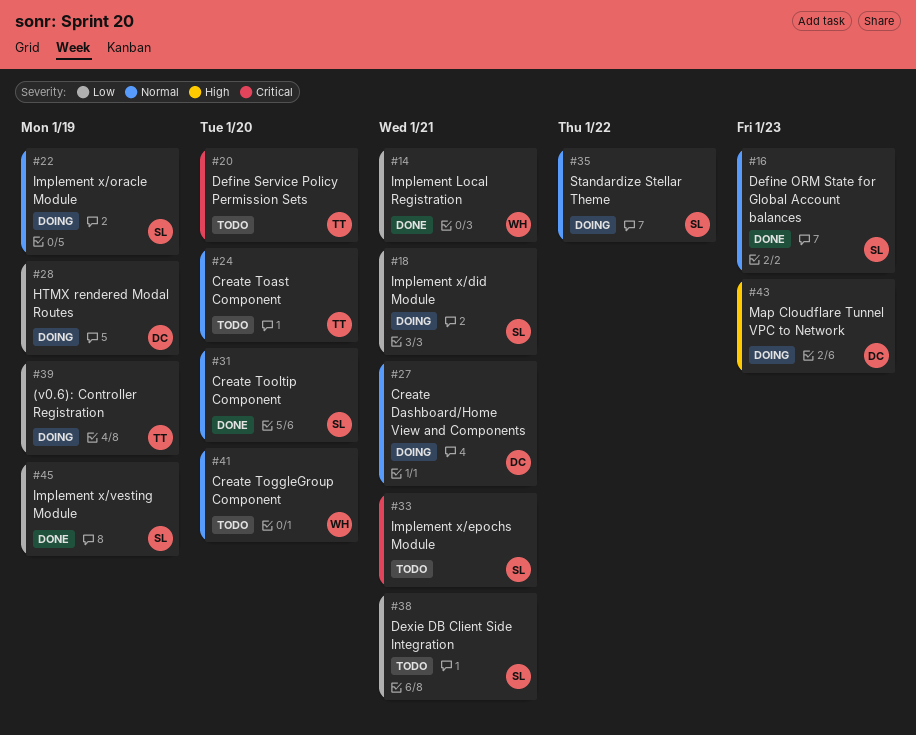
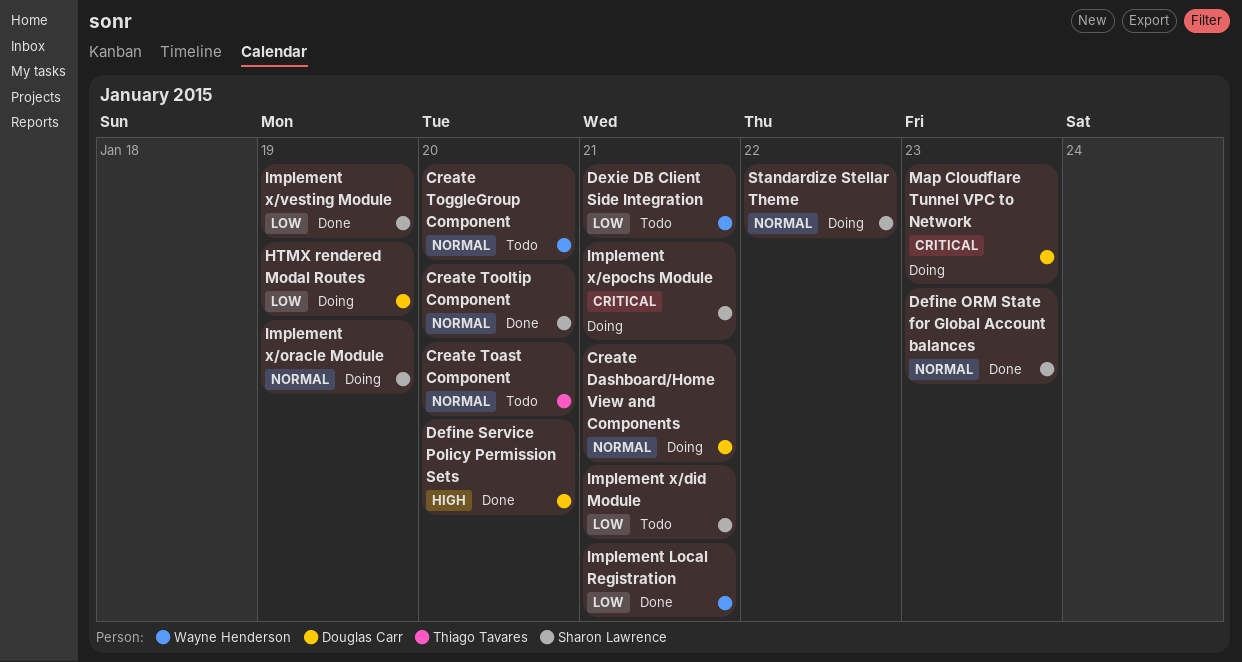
(v0.6): Controller Registration: present -> none
Define Service Policy Permission Sets, status: Todo -> Done
Define Service Policy Permission Sets, owner: Thiago Tavares -> Douglas Carr
Define Service Policy Permission Sets, priority: Critical -> High
Dexie DB Client Side Integration, owner: Sharon Lawrence -> Wayne Henderson
Implement x/did Module, status: Doing -> Todo
Implement x/epochs Module, status: Todo -> Doing
Map Cloudflare Tunnel VPC to Network, priority: High -> Critical

